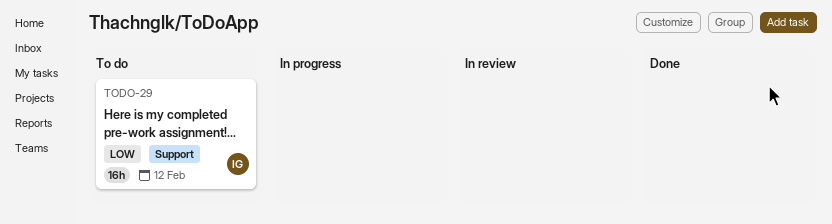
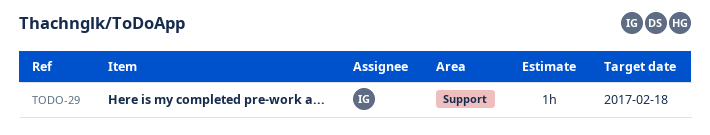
TODO-29, estimate: 16h -> 1h
TODO-29, due: Feb 12 -> Feb 18

